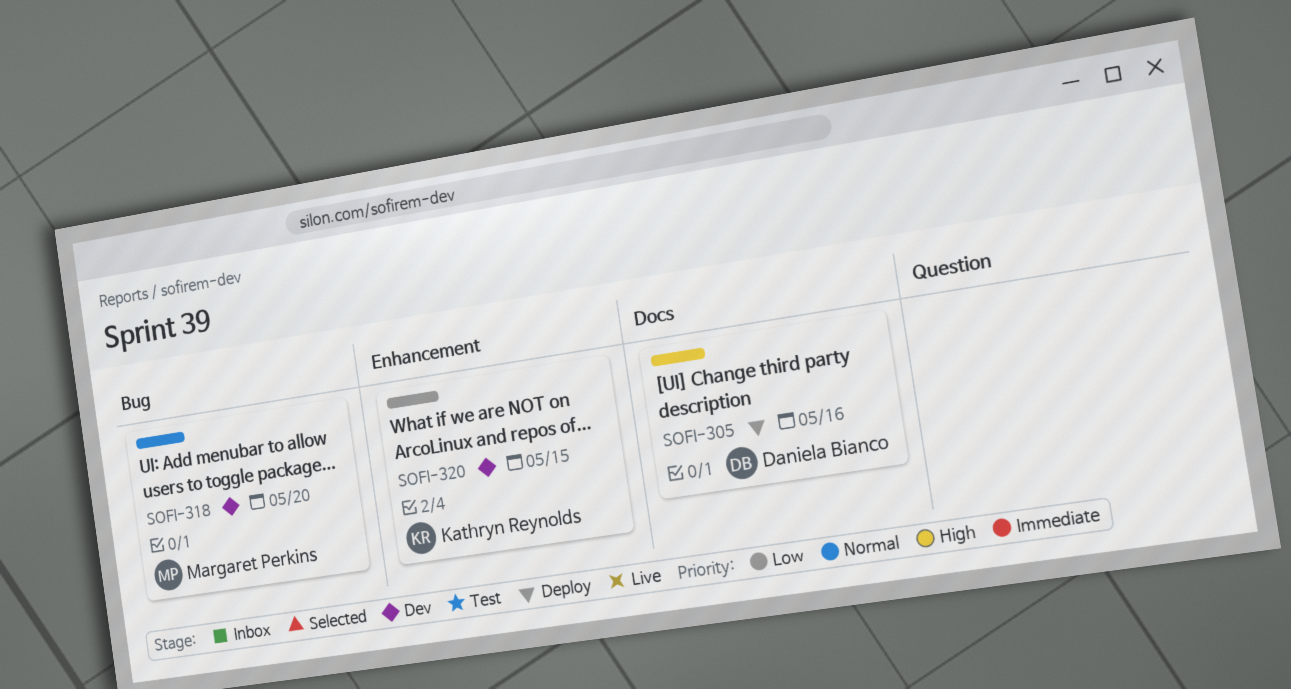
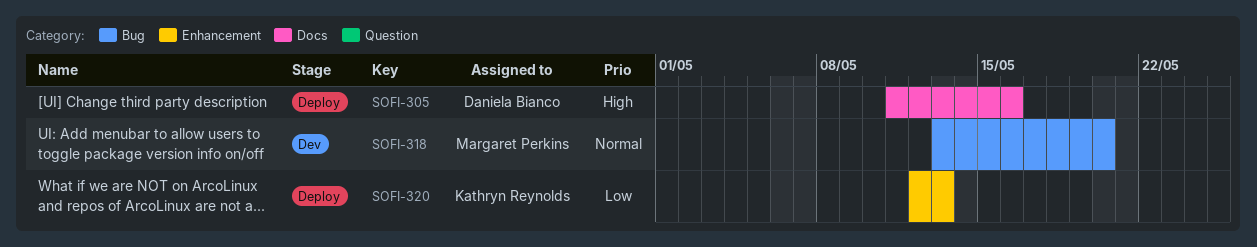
SOFI-320, status: Dev -> Deploy
SOFI-320, due: May 15 -> May 13

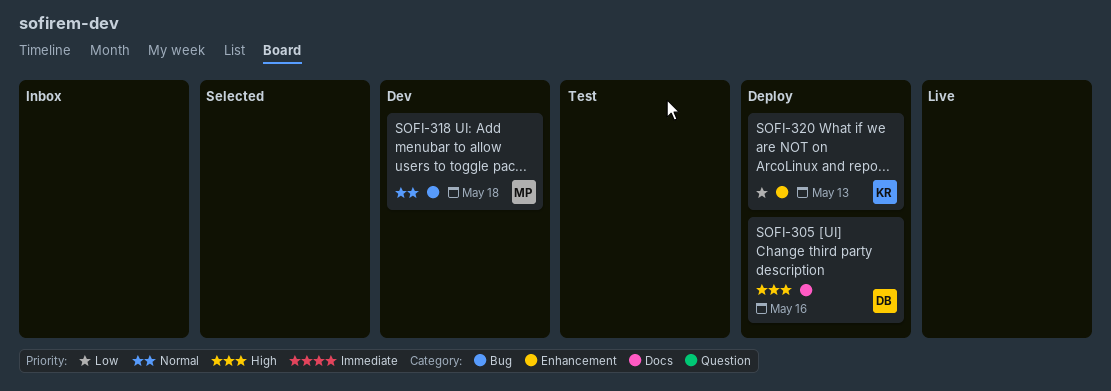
SOFI-318, due: May 20 -> May 18

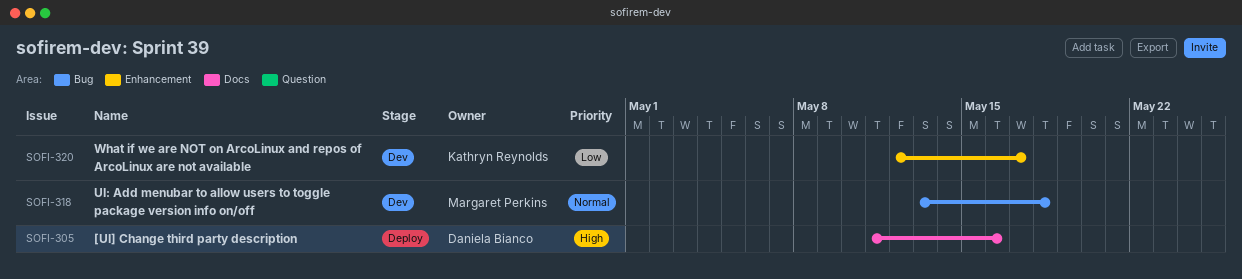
SOFI-320, status: Deploy -> Dev
SOFI-320, due: May 13 -> May 17

